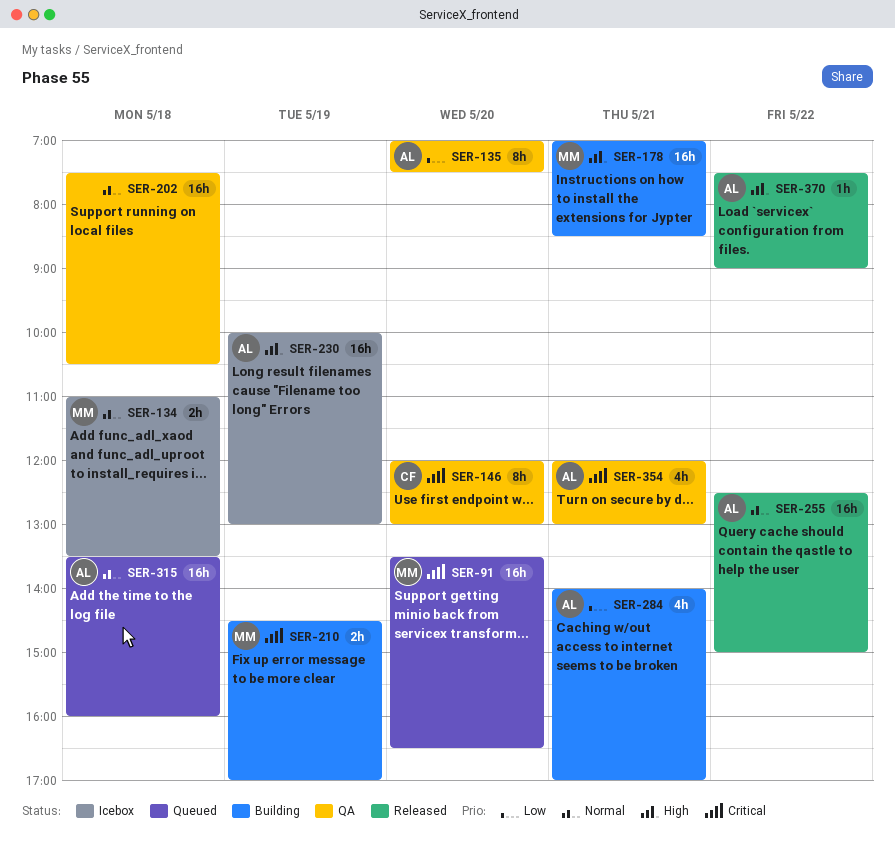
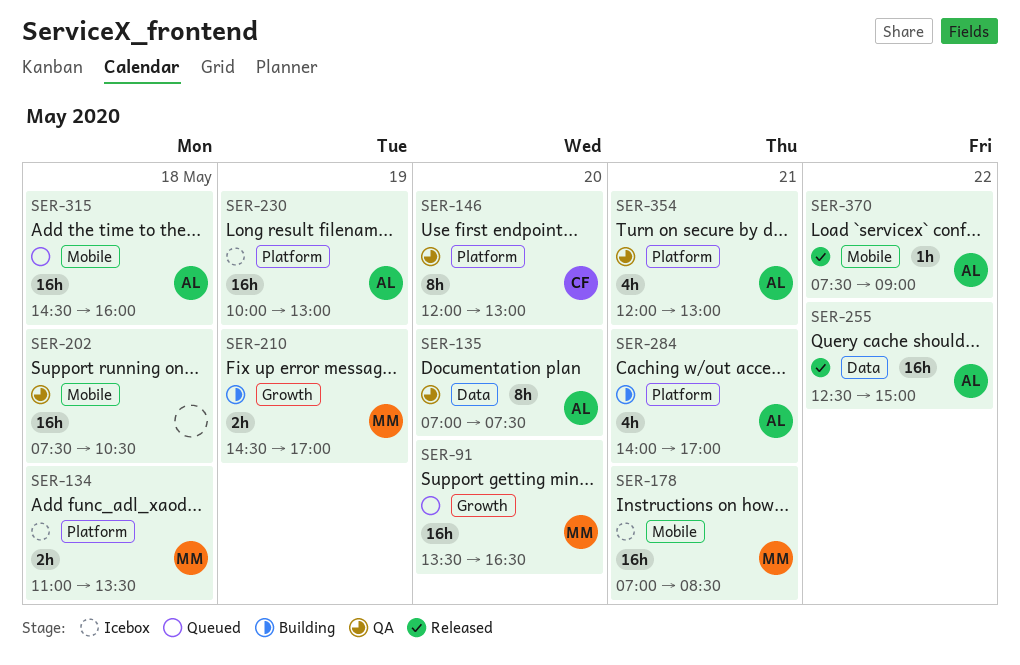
SER-178, status: Building -> Icebox
SER-315, begins: 13:30 -> 14:30

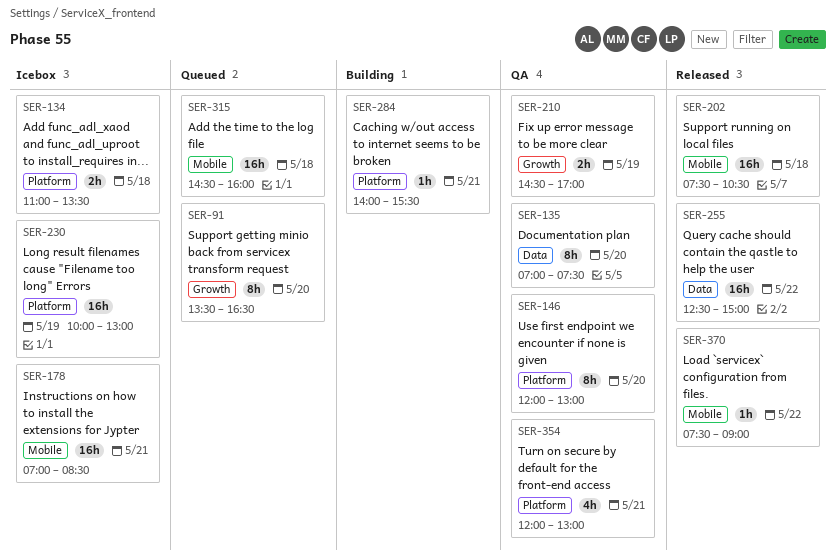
SER-91, estimate: 16h -> 8h
SER-202, status: QA -> Released
SER-210, status: Building -> QA
SER-284, estimate: 4h -> 1h
SER-284, ends: 17:00 -> 15:30

